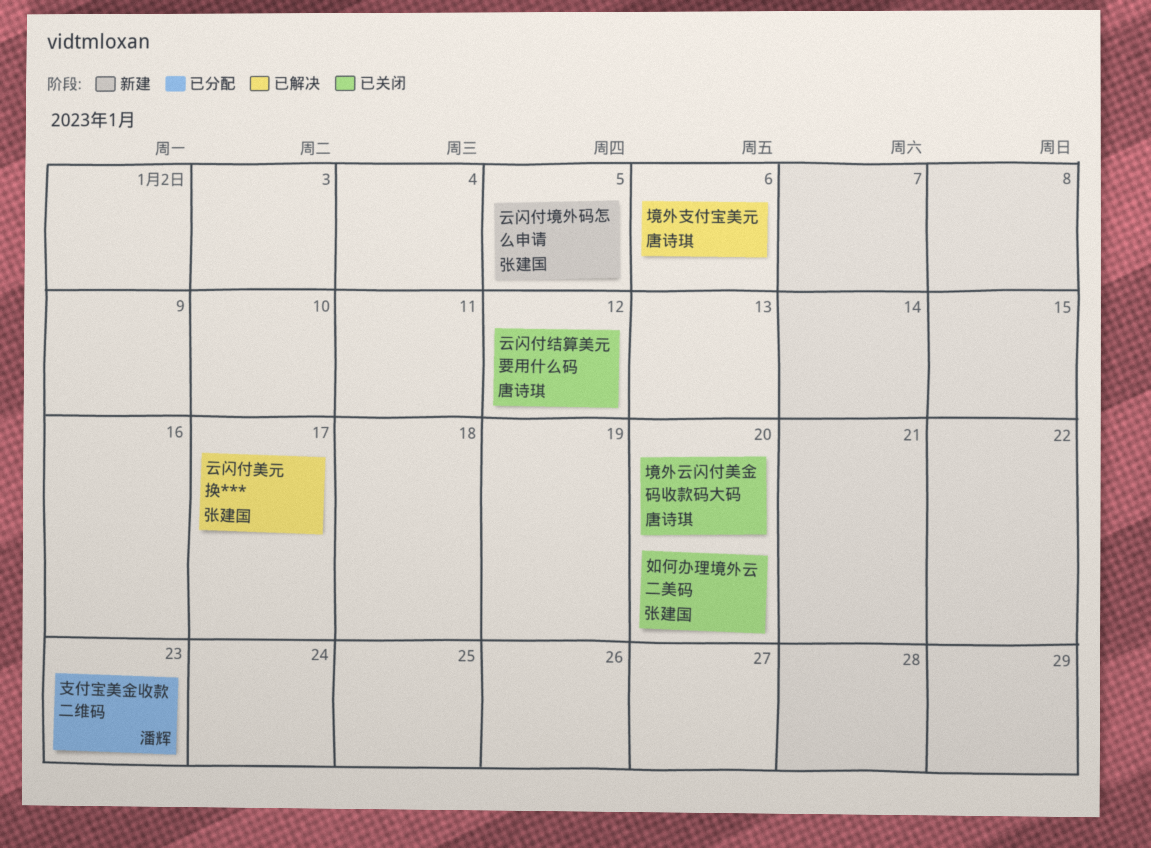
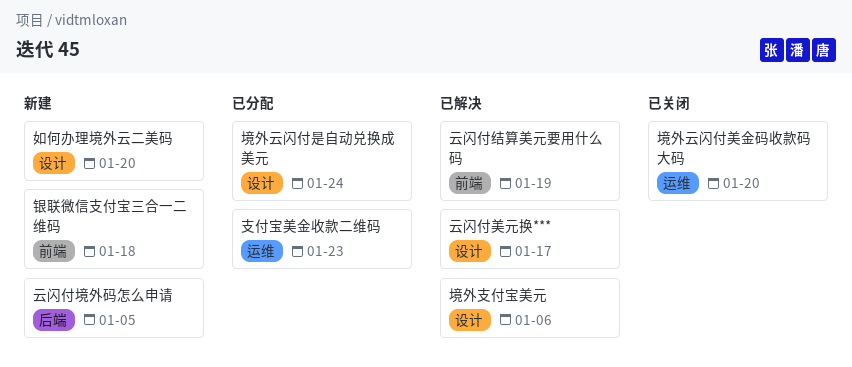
云闪付结算美元要用什么码, status: 已关闭 -> 已解决
云闪付结算美元要用什么码, due: Jan 12 -> Jan 19
境外云闪付是自动兑换成美元: none -> present
如何办理境外云二美码, status: 已关闭 -> 新建
银联微信支付宝三合一二维码: none -> present

